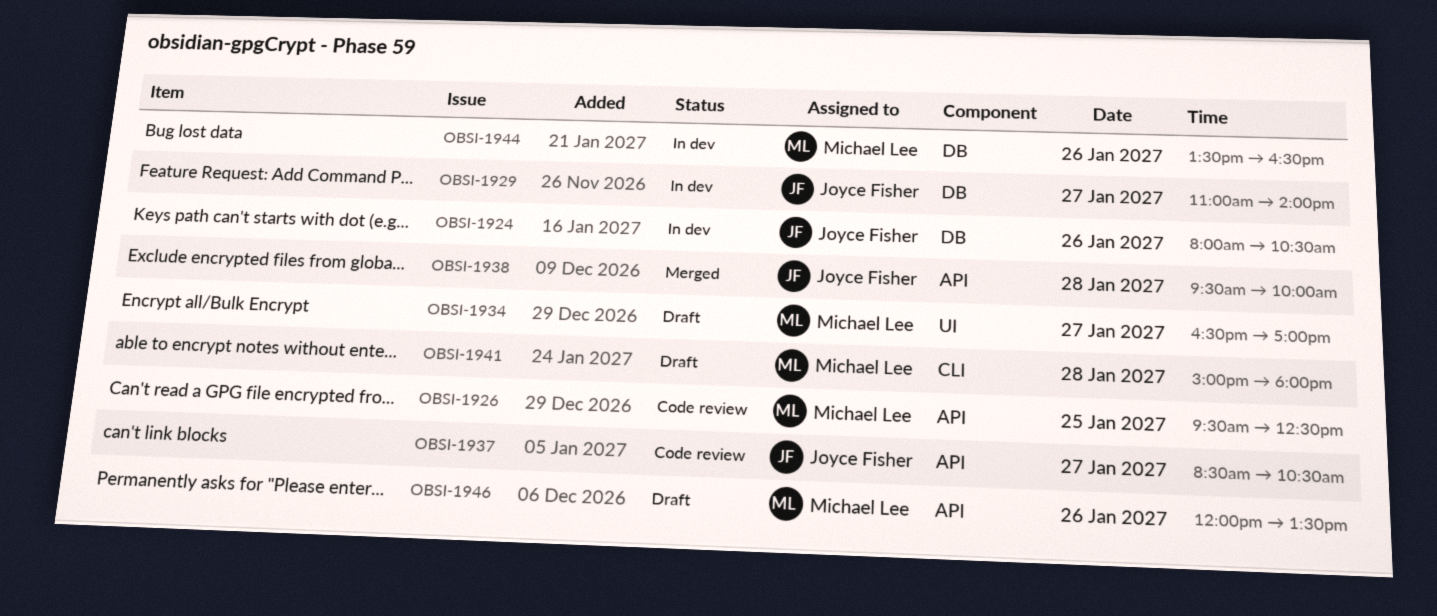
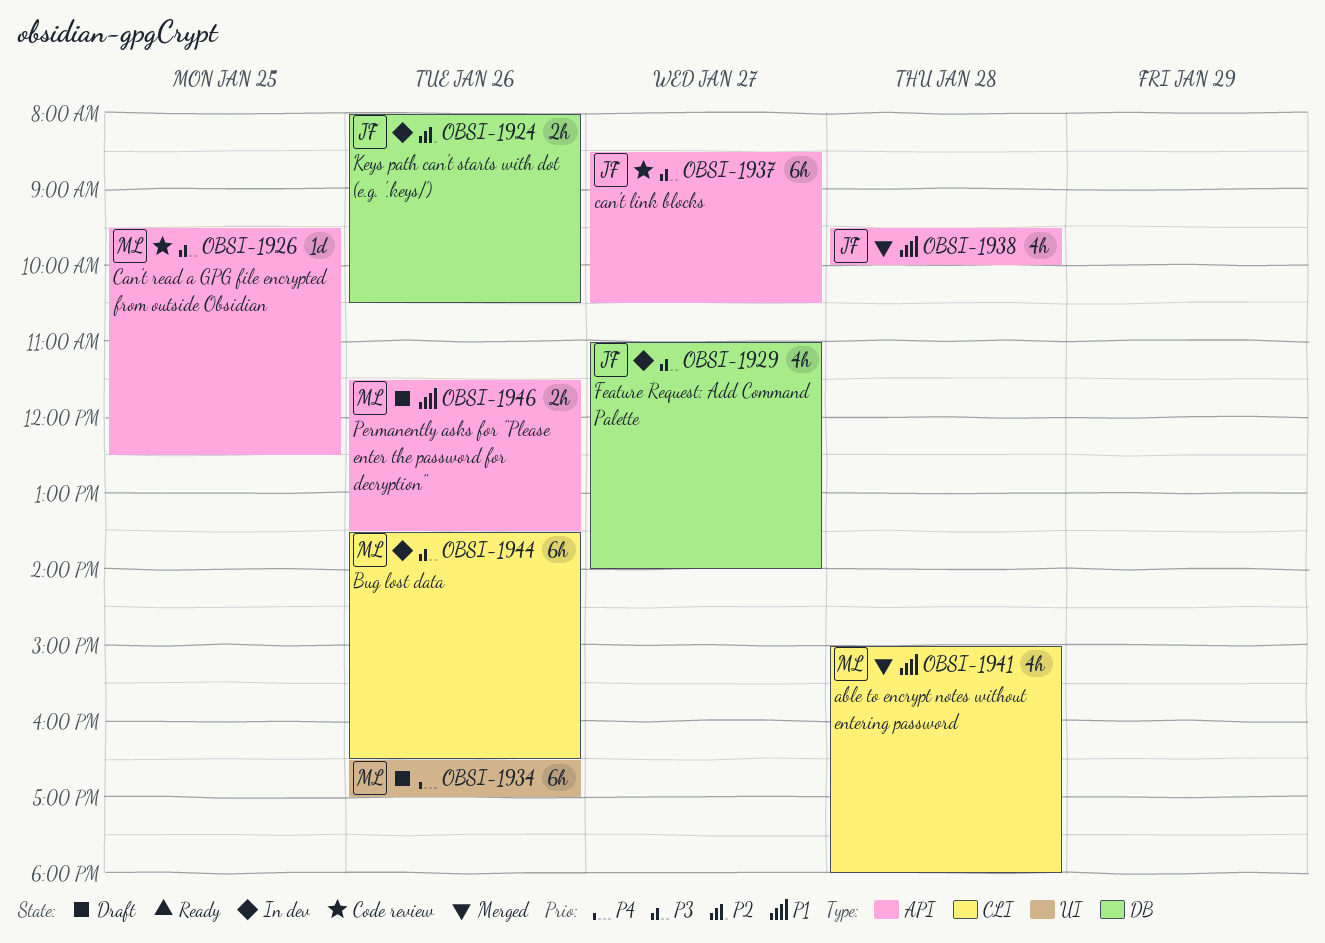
OBSI-1934, day: Jan 27 -> Jan 26
OBSI-1941, status: Draft -> Merged
OBSI-1944, label: DB -> CLI
OBSI-1946, begins: 12:00 -> 11:30

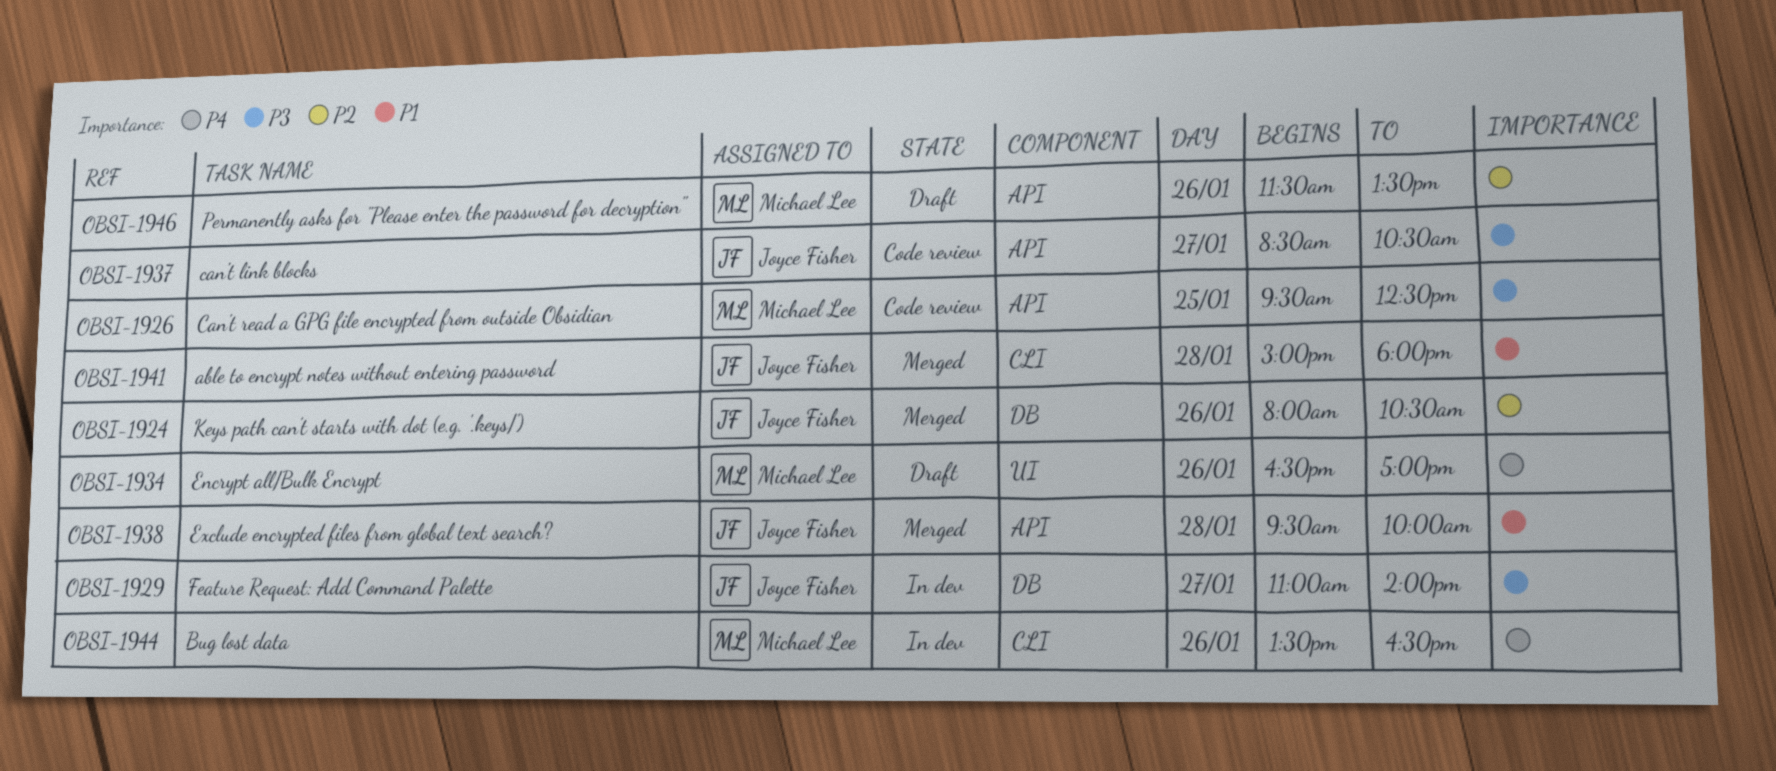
OBSI-1924, status: In dev -> Merged
OBSI-1941, owner: Michael Lee -> Joyce Fisher
OBSI-1944, priority: P3 -> P4
OBSI-1946, priority: P1 -> P2

